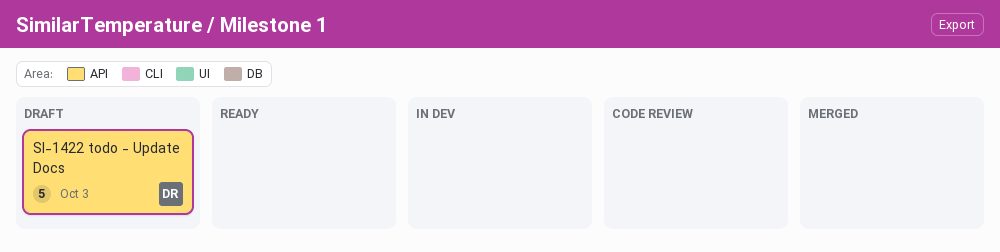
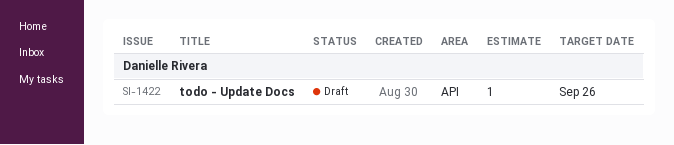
SI-1422, estimate: 5 -> 1
SI-1422, due: Oct 3 -> Sep 26

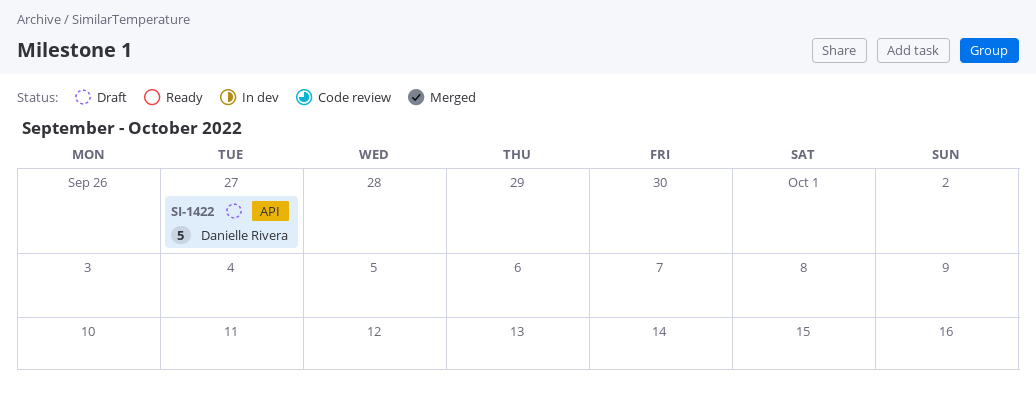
SI-1422, estimate: 1 -> 5
SI-1422, due: Sep 26 -> Sep 27

